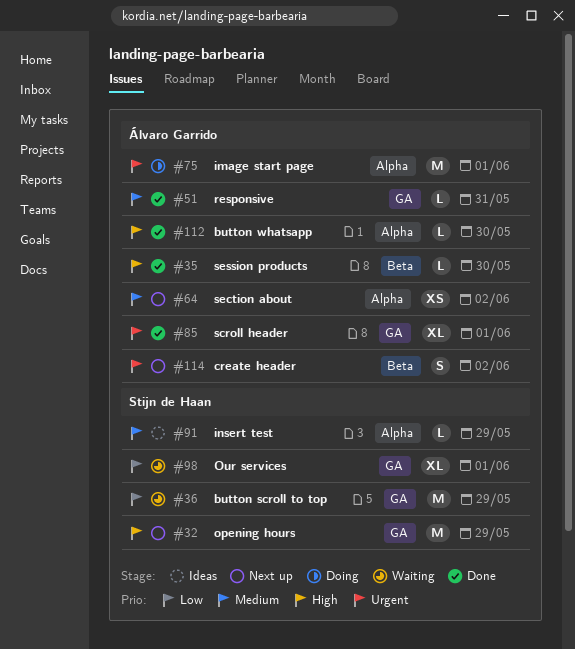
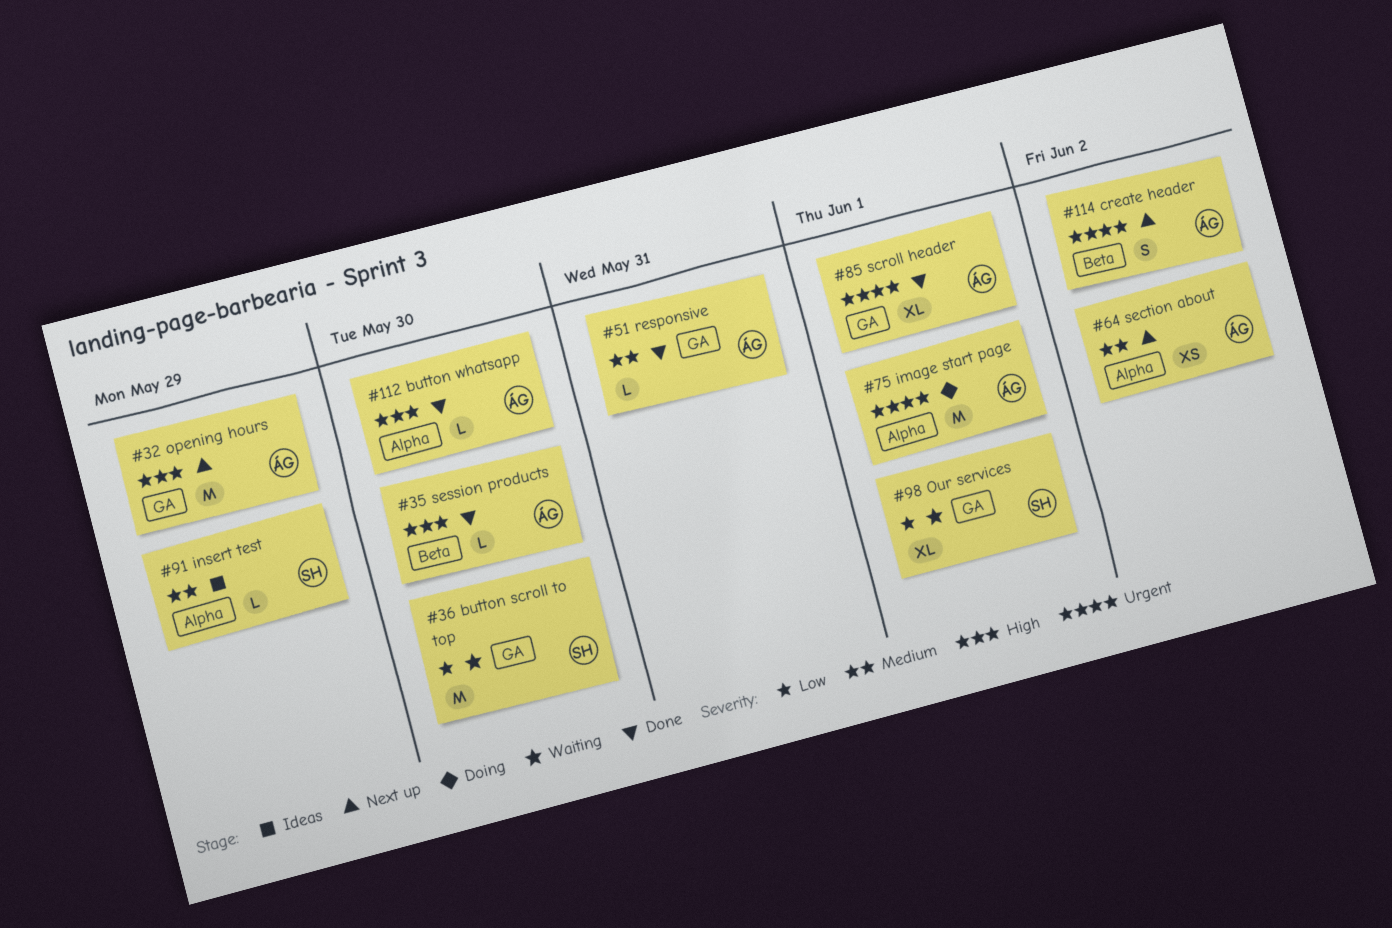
#32, owner: Stijn de Haan -> Álvaro Garrido
#36, due: May 29 -> May 30

